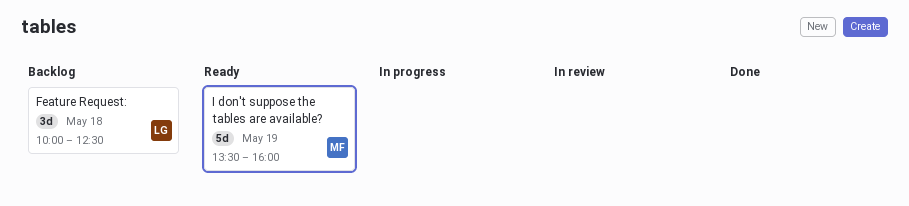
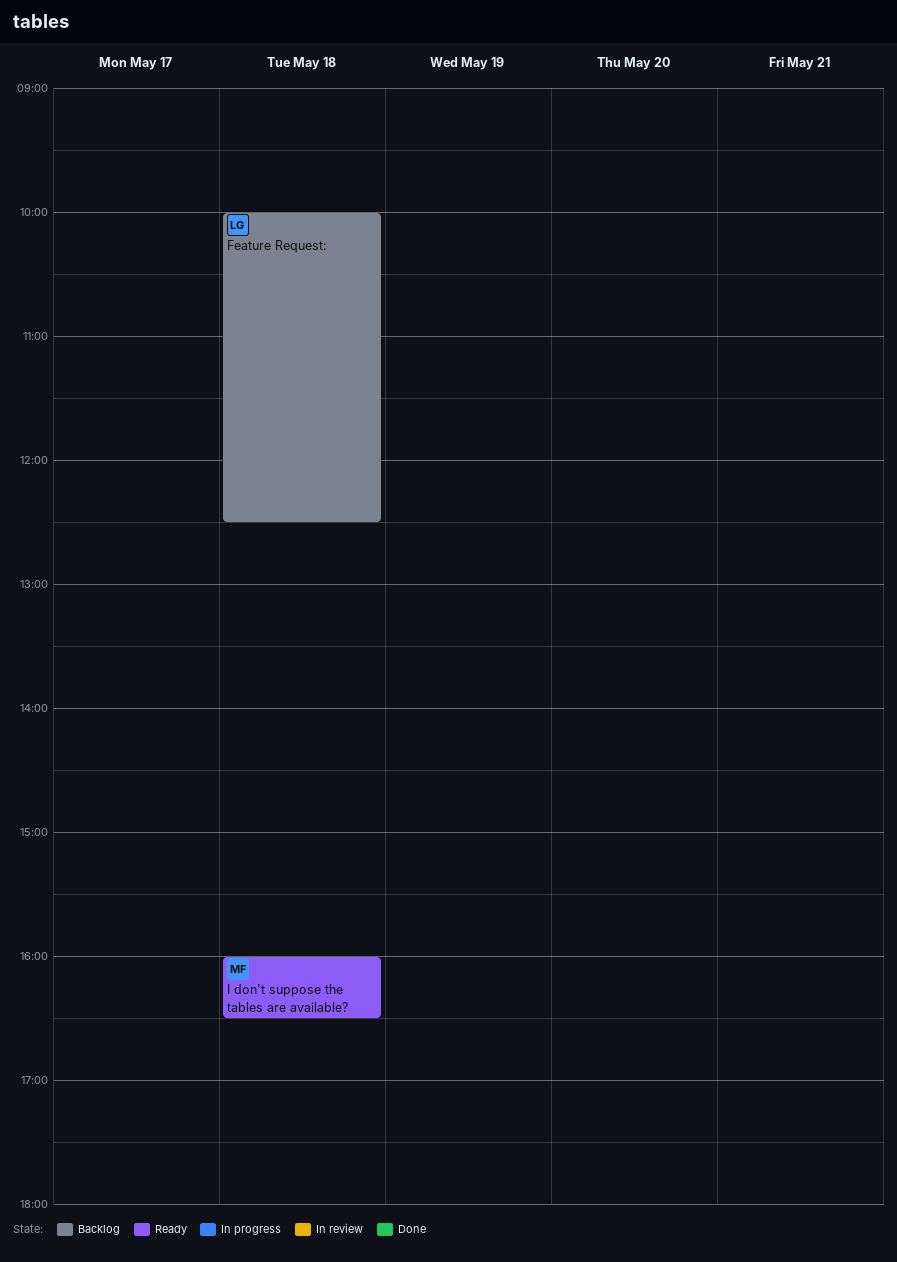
I don't suppose the tables are available?, day: May 19 -> May 18
I don't suppose the tables are available?, begins: 13:30 -> 16:00
I don't suppose the tables are available?, ends: 16:00 -> 16:30

